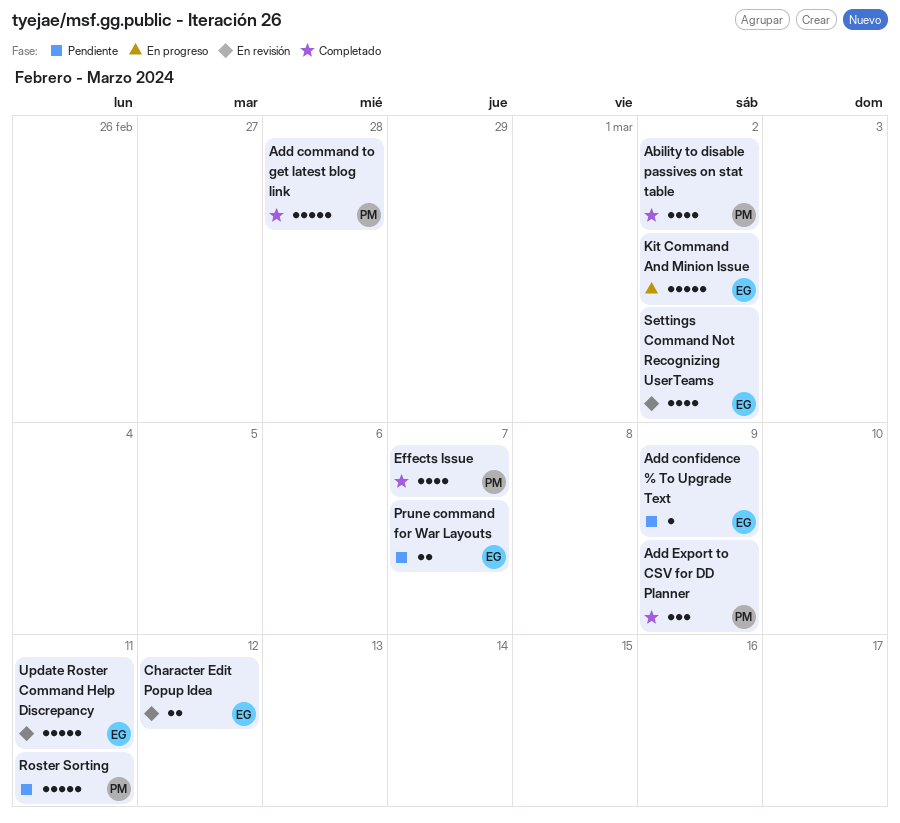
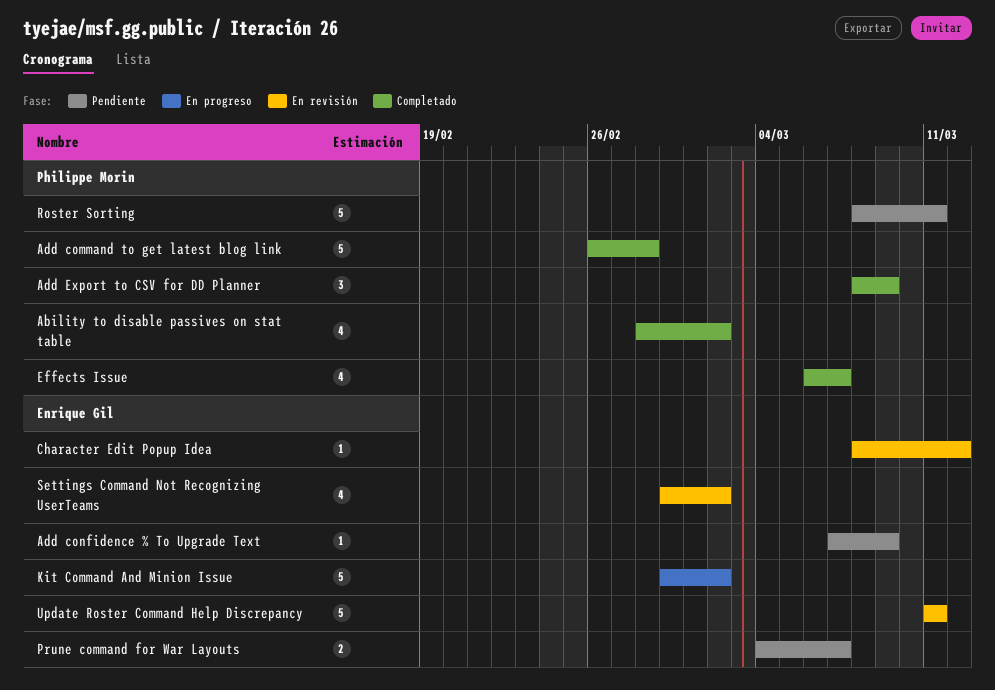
Character Edit Popup Idea, estimate: 2 -> 1

